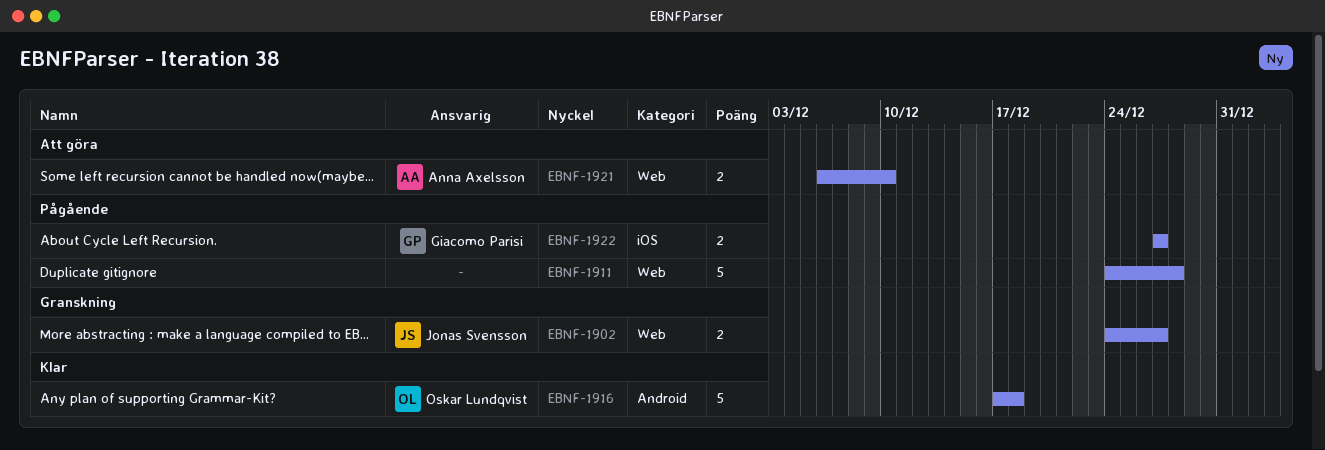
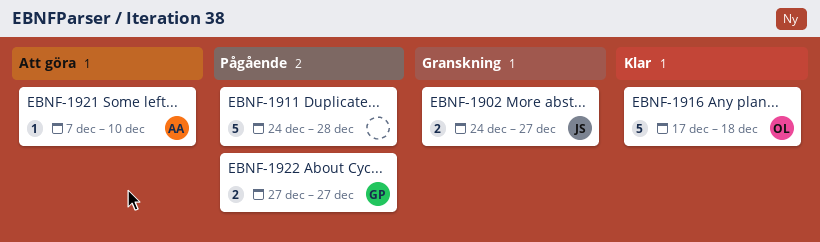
EBNF-1921, estimate: 2 -> 1
EBNF-1921, start: Dec 6 -> Dec 7

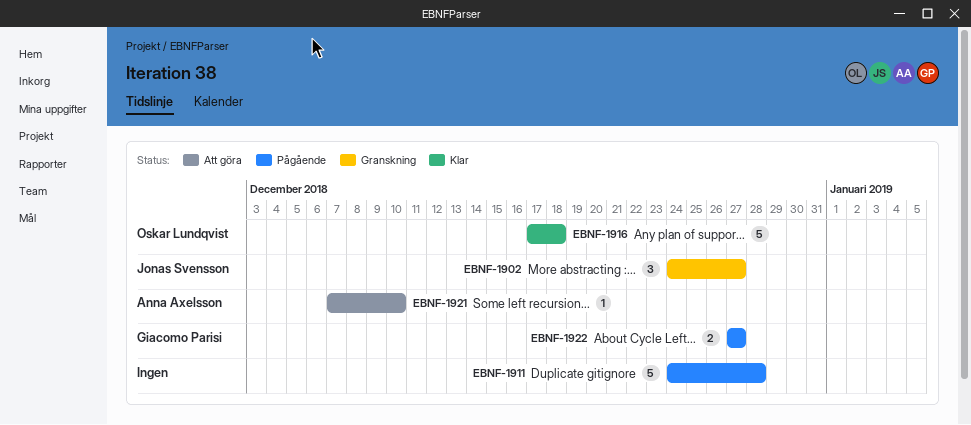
EBNF-1902, estimate: 2 -> 3

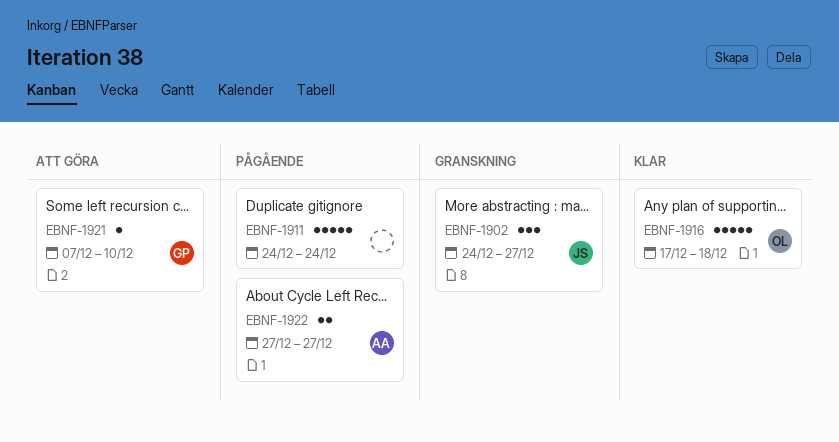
EBNF-1911, due: Dec 28 -> Dec 24
EBNF-1921, owner: Anna Axelsson -> Giacomo Parisi
EBNF-1922, owner: Giacomo Parisi -> Anna Axelsson

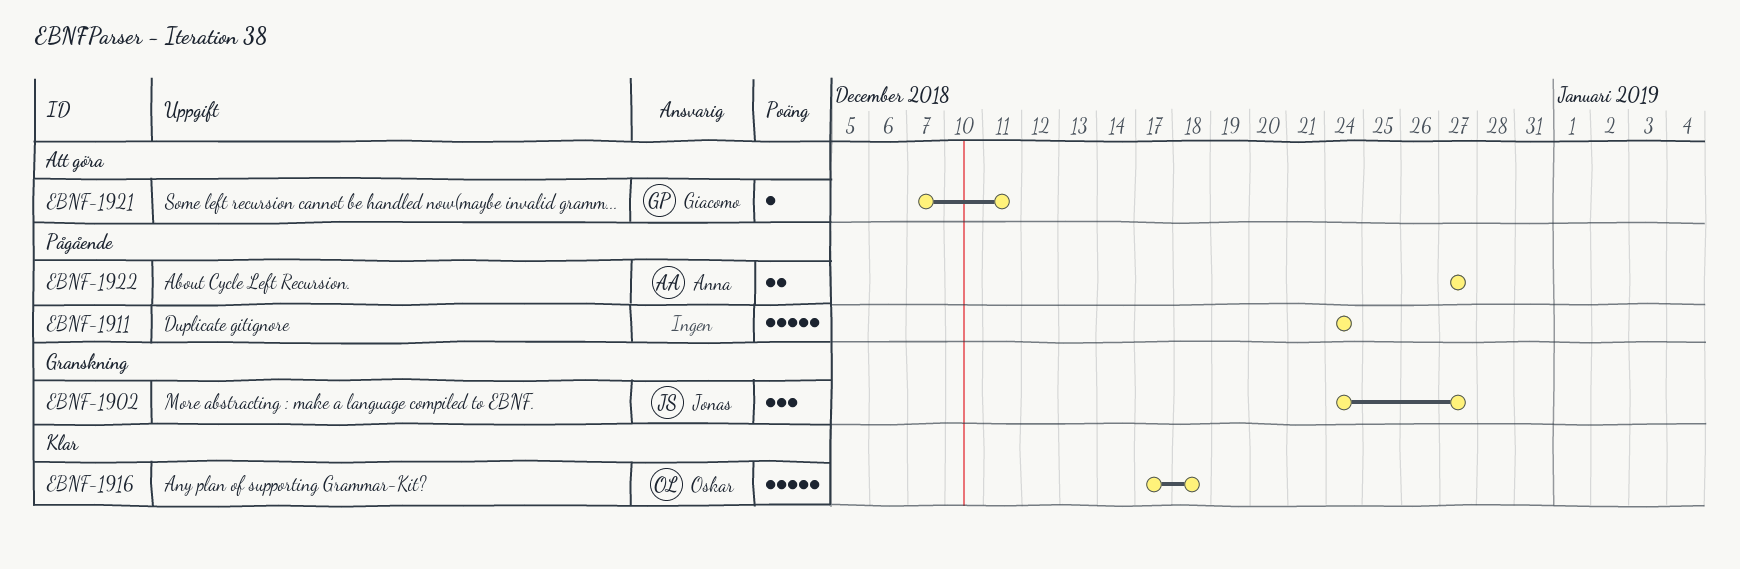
EBNF-1921, due: Dec 10 -> Dec 11

